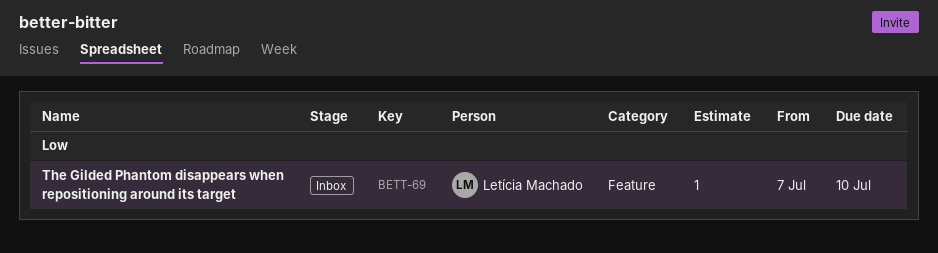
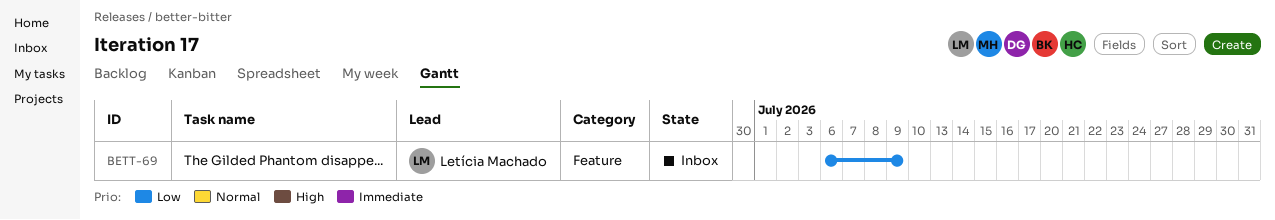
BETT-69, start: Jul 7 -> Jul 6
BETT-69, due: Jul 10 -> Jul 9

